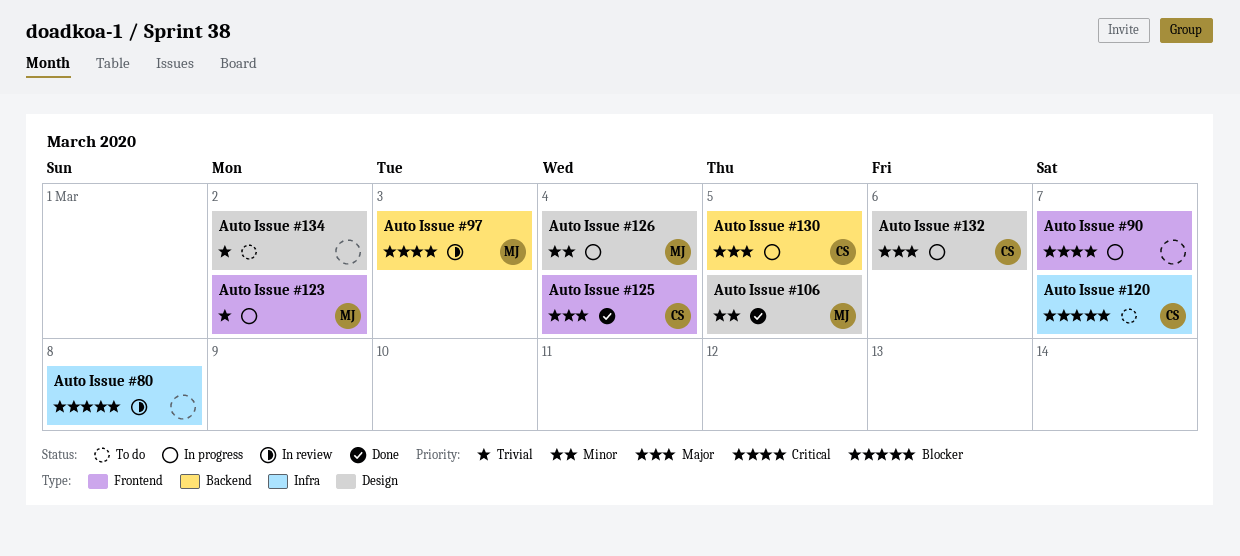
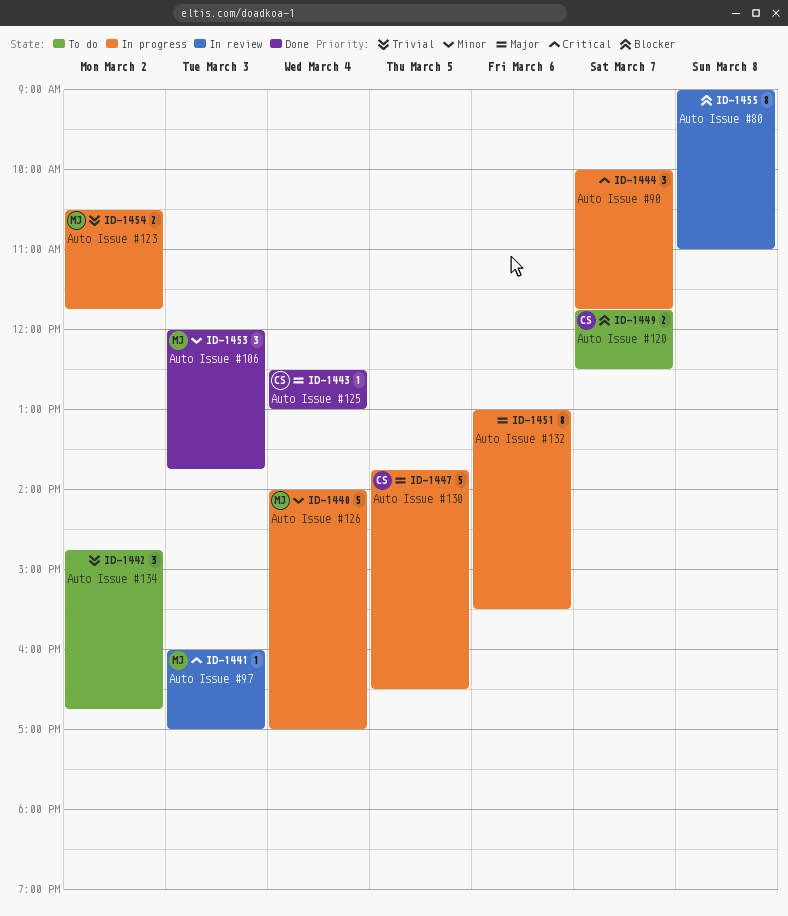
Auto Issue #106, day: Mar 5 -> Mar 3
Auto Issue #132, owner: CS -> none

